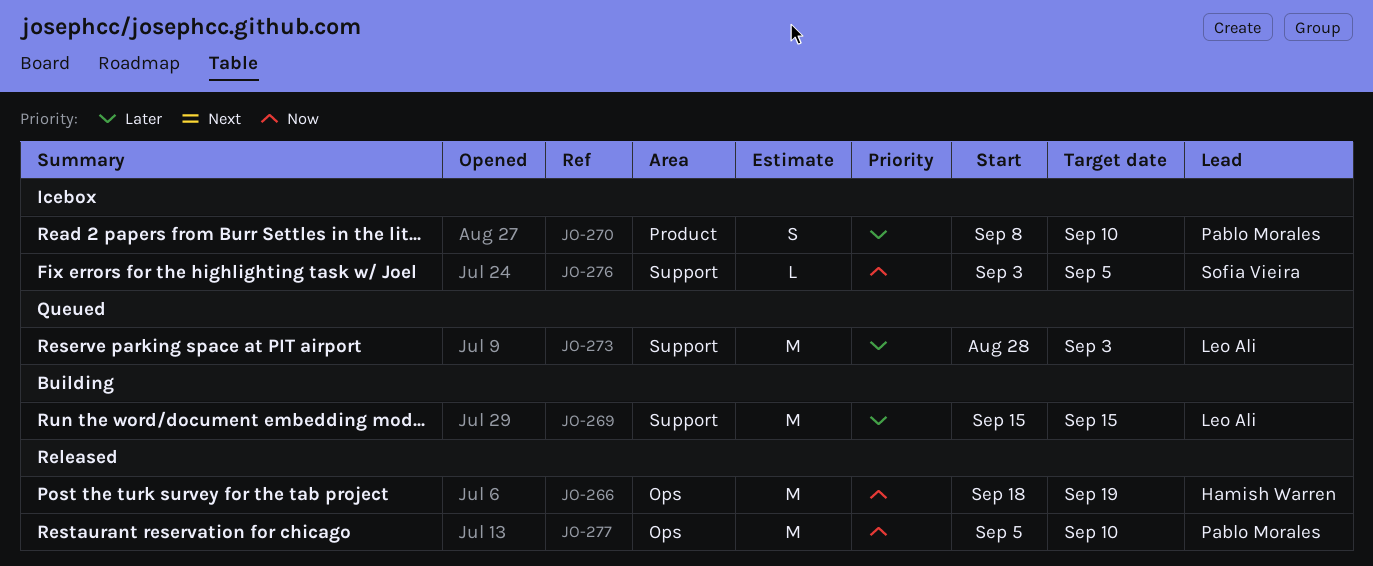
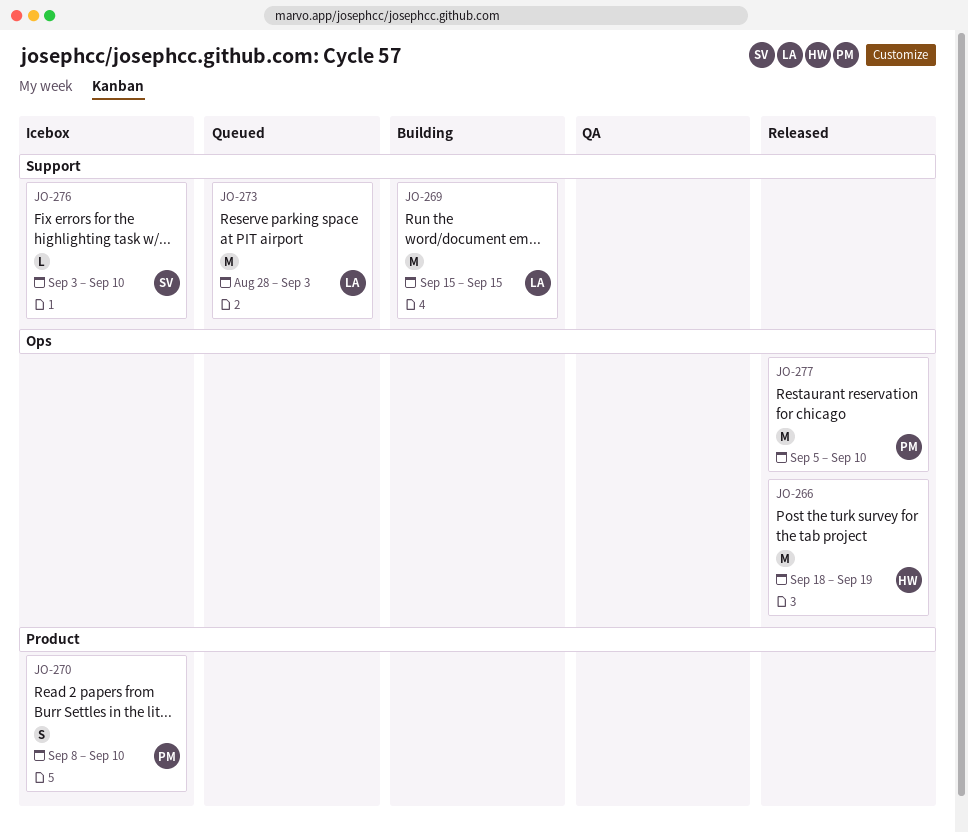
JO-276, due: Sep 5 -> Sep 10

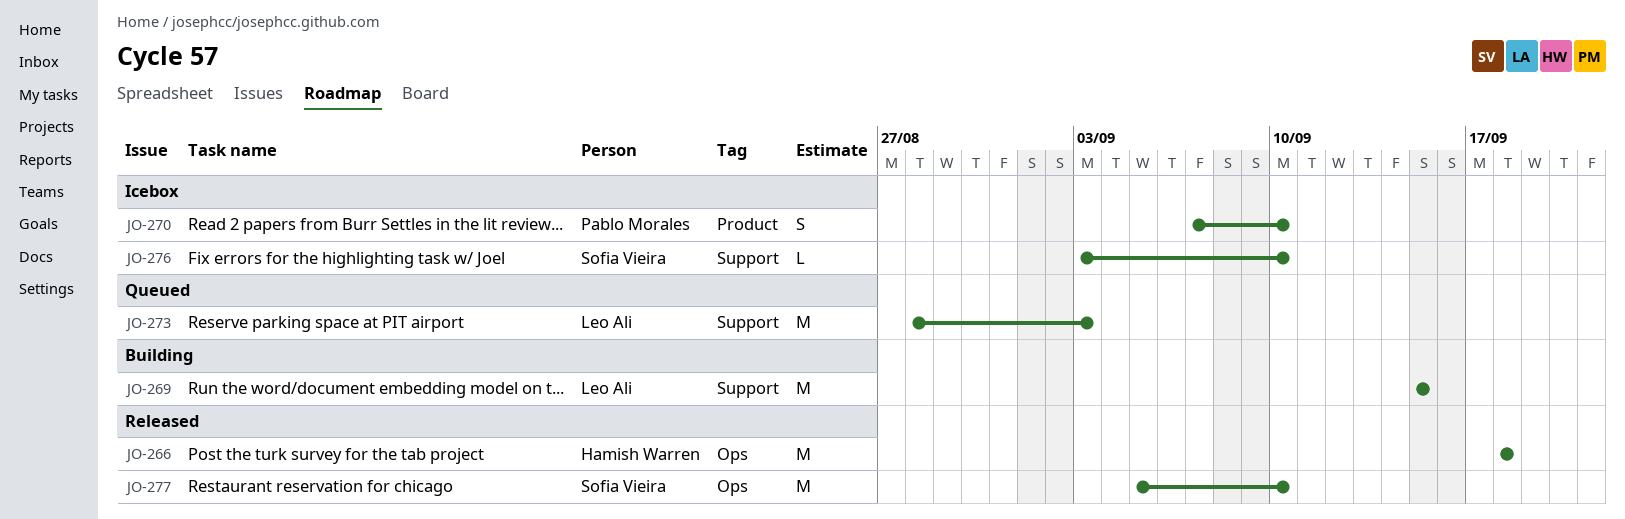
JO-266, due: Sep 19 -> Sep 18
JO-270, start: Sep 8 -> Sep 7
JO-277, owner: Pablo Morales -> Sofia Vieira

